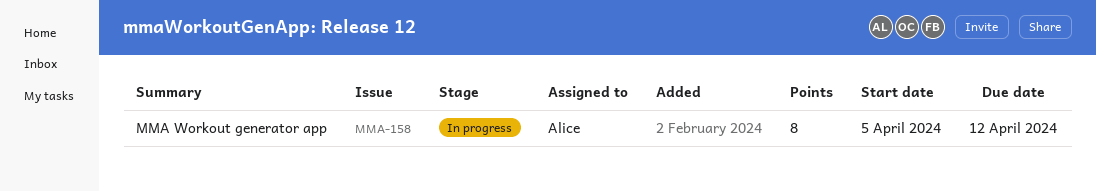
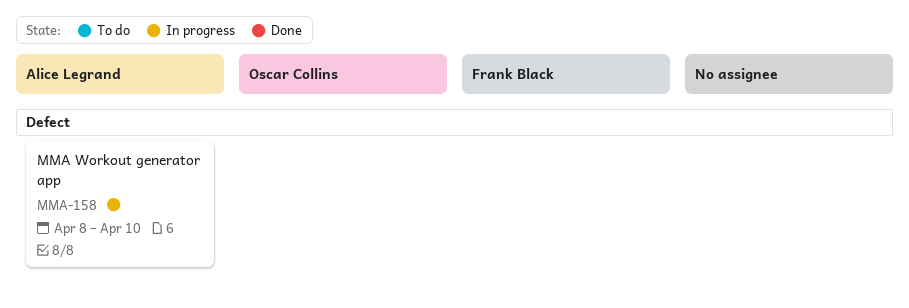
MMA-158, start: Apr 5 -> Apr 8
MMA-158, due: Apr 12 -> Apr 10

